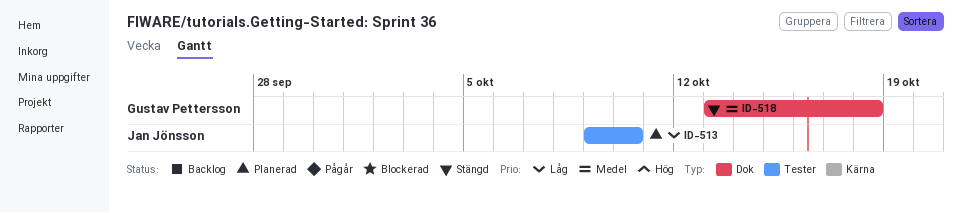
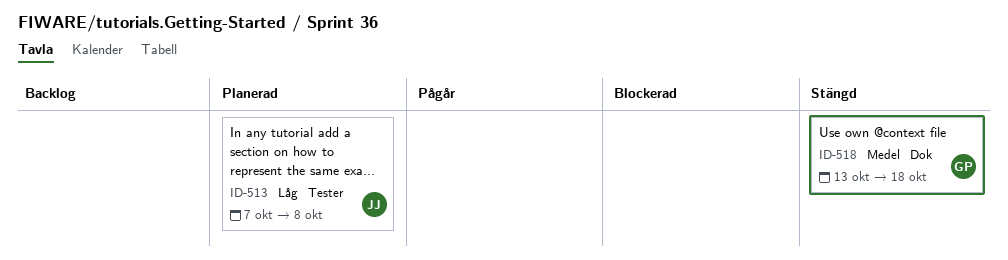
ID-513, start: Oct 9 -> Oct 7
ID-513, due: Oct 10 -> Oct 8

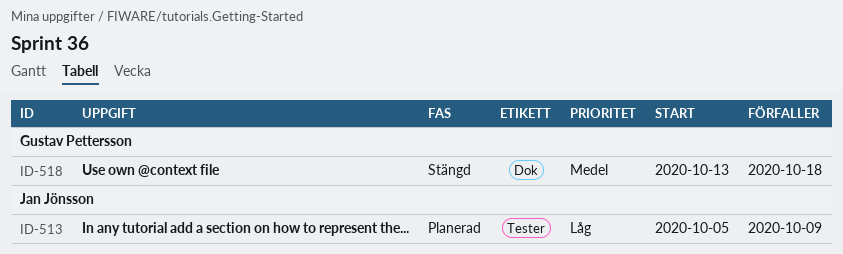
ID-513, start: Oct 7 -> Oct 5
ID-513, due: Oct 8 -> Oct 9

